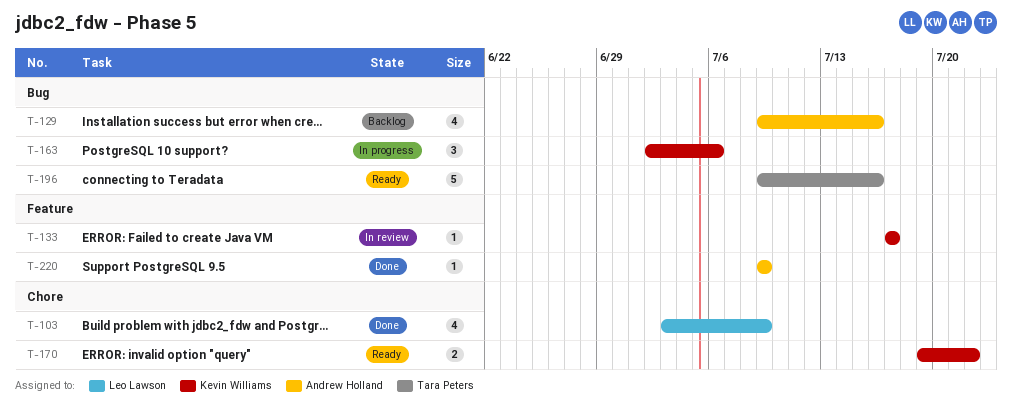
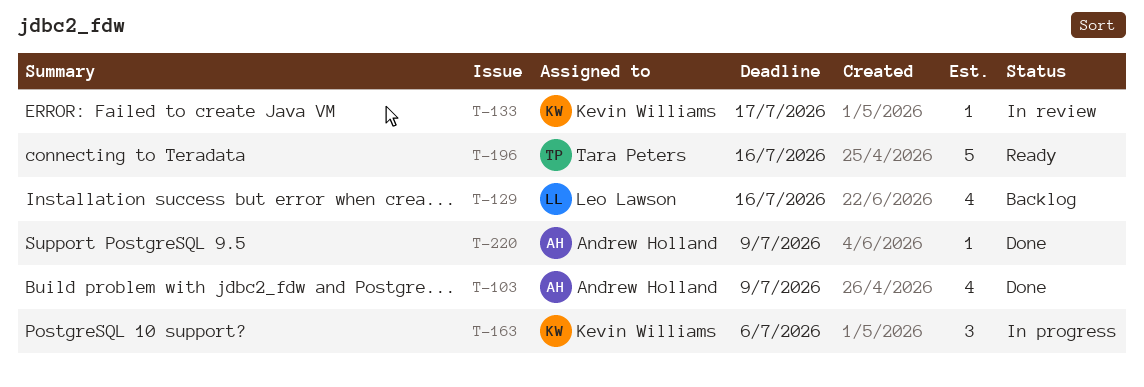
T-103, owner: Leo Lawson -> Andrew Holland
T-129, owner: Andrew Holland -> Leo Lawson
T-170: present -> none

